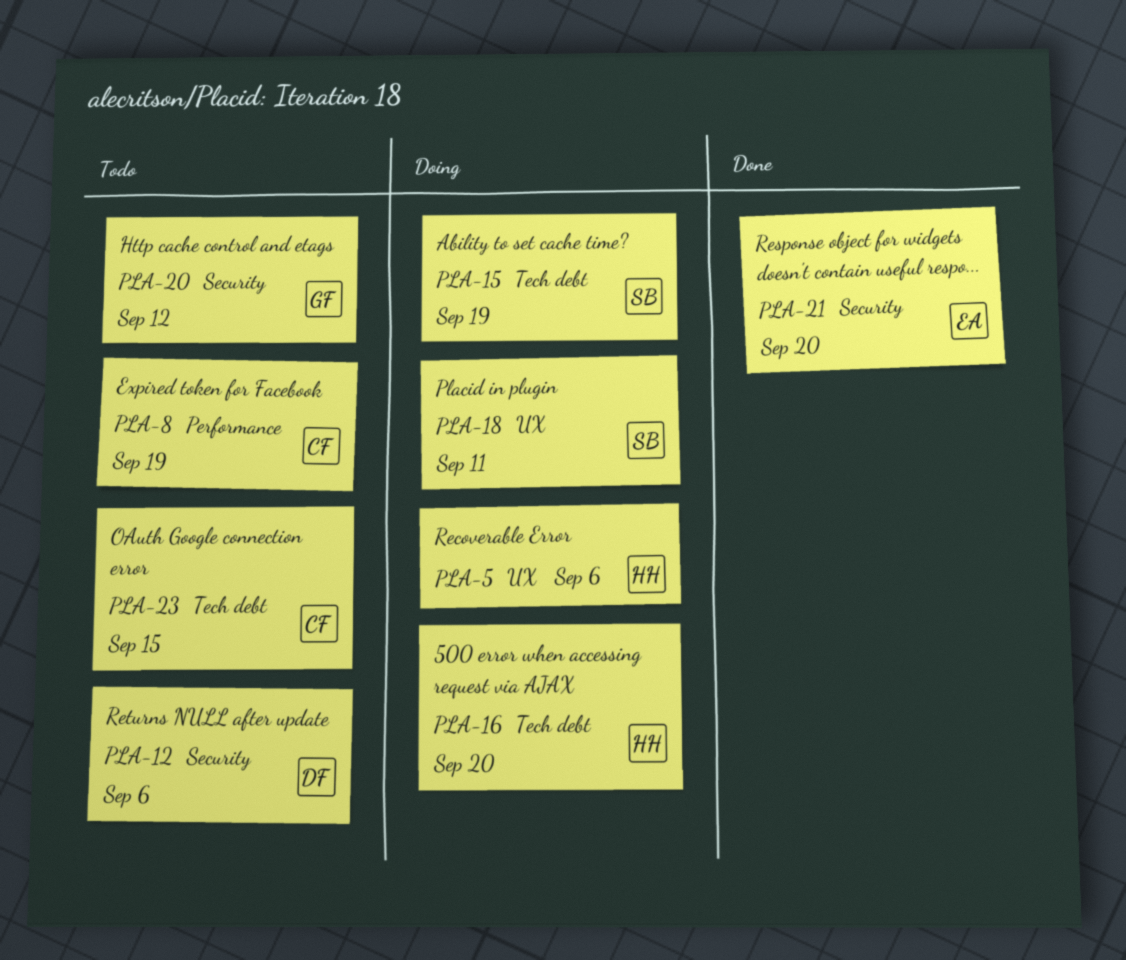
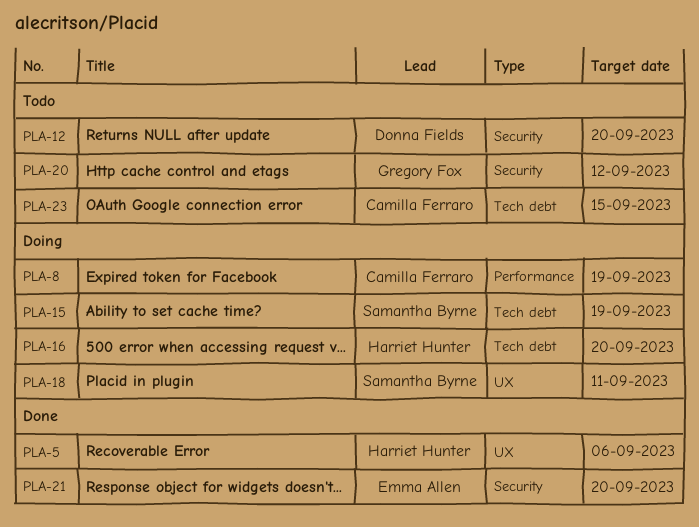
PLA-5, status: Doing -> Done
PLA-8, status: Todo -> Doing
PLA-12, due: Sep 6 -> Sep 20

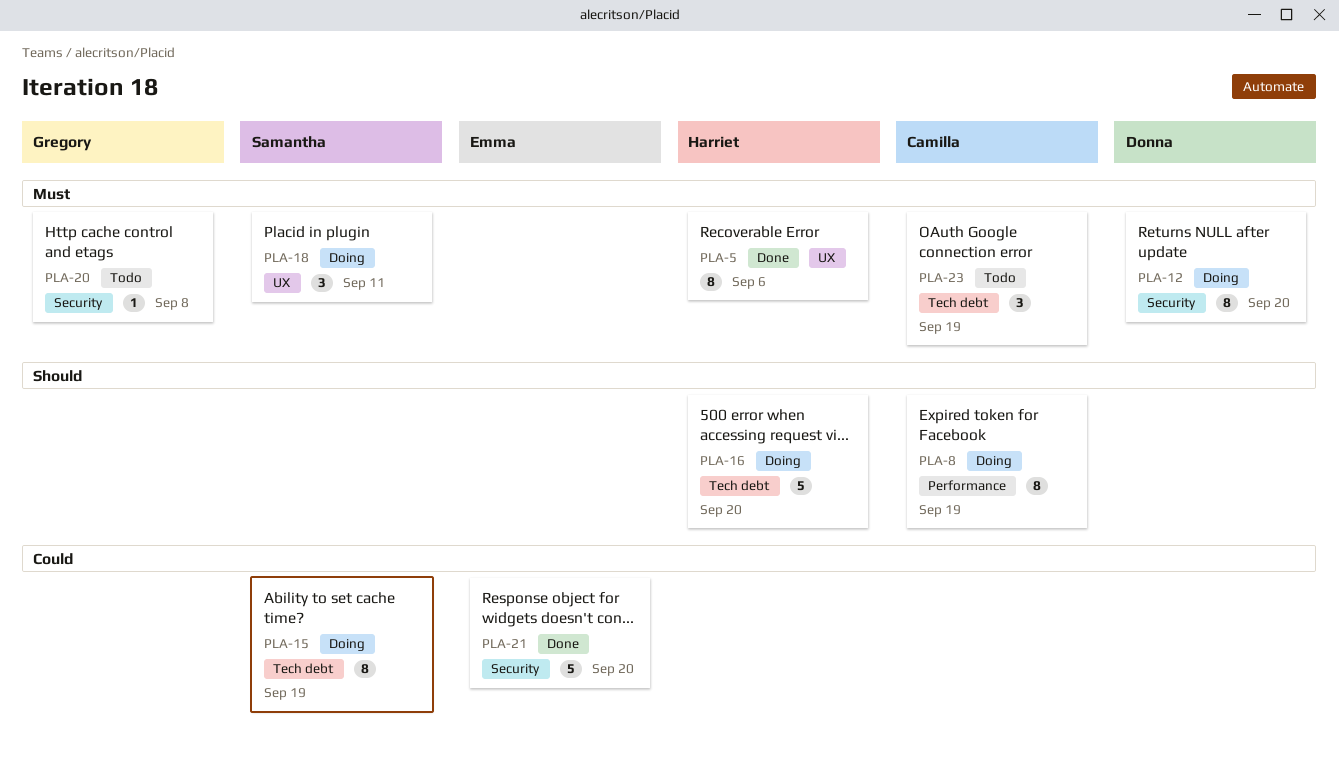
PLA-12, status: Todo -> Doing
PLA-20, due: Sep 12 -> Sep 8
PLA-23, due: Sep 15 -> Sep 19

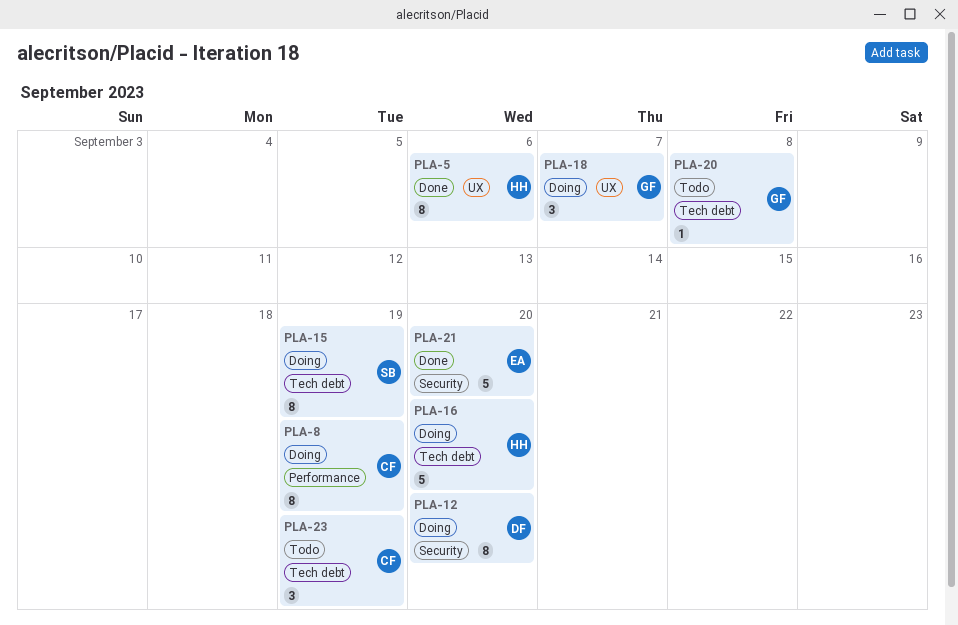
PLA-18, owner: Samantha -> Gregory
PLA-18, due: Sep 11 -> Sep 7
PLA-20, label: Security -> Tech debt

